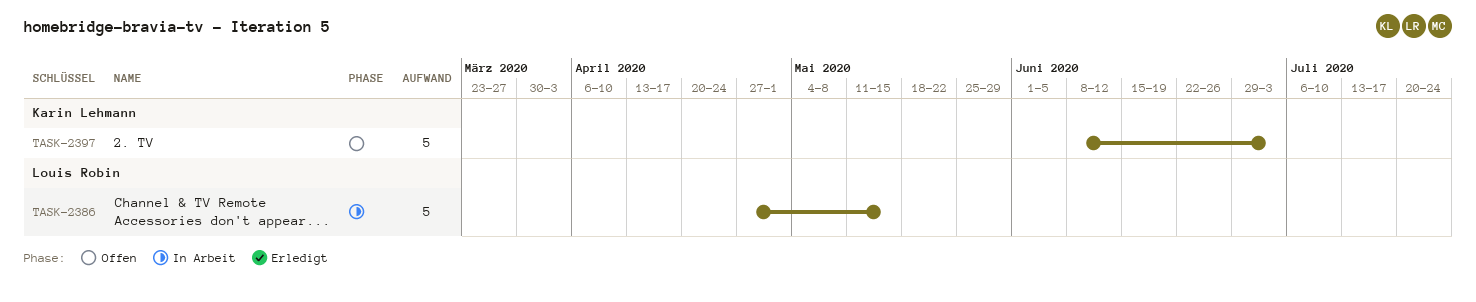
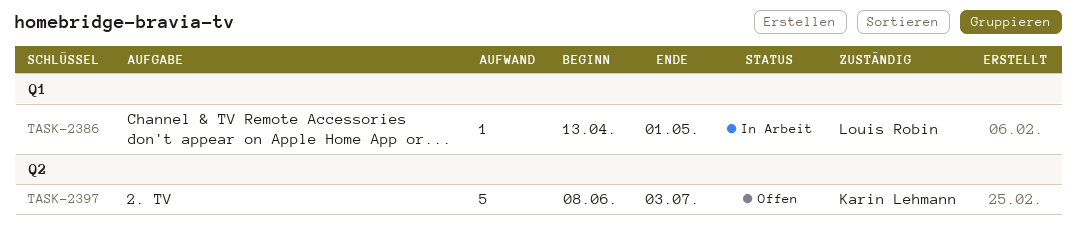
TASK-2386, estimate: 5 -> 1
TASK-2386, start: Apr 27 -> Apr 13
TASK-2386, due: May 15 -> May 1

